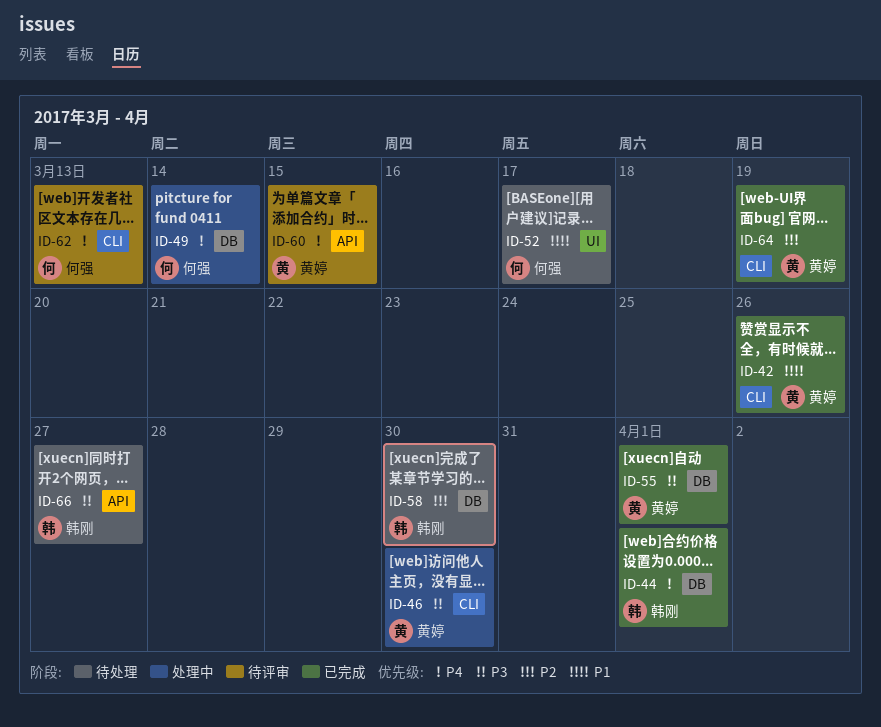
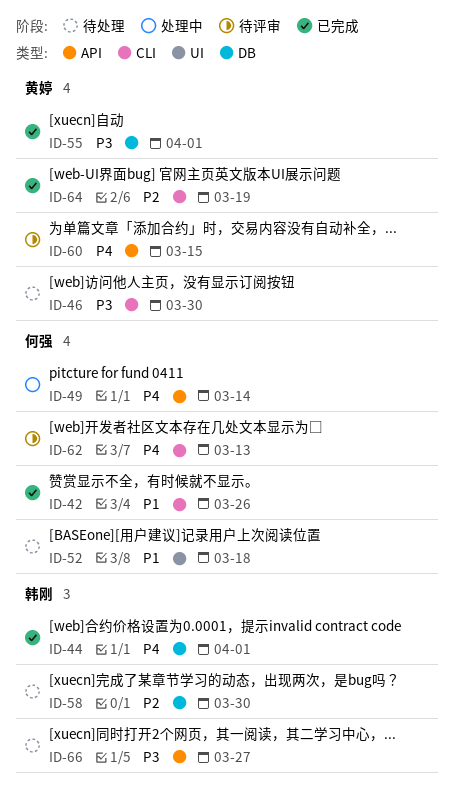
ID-42, owner: 黄婷 -> 何强
ID-46, status: 处理中 -> 待处理
ID-49, label: DB -> API
ID-52, due: Mar 17 -> Mar 18

